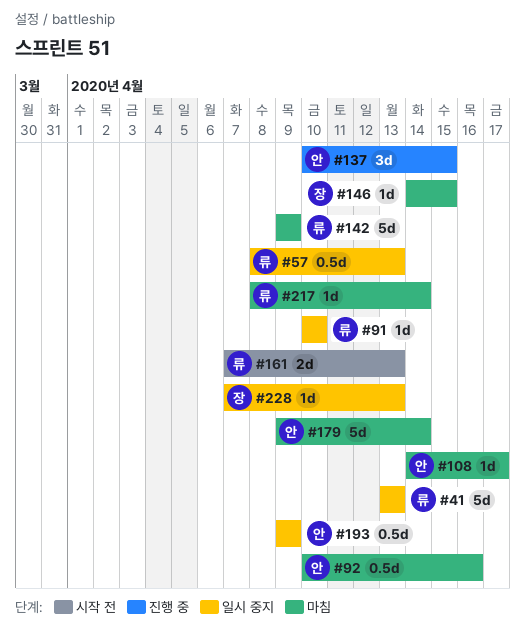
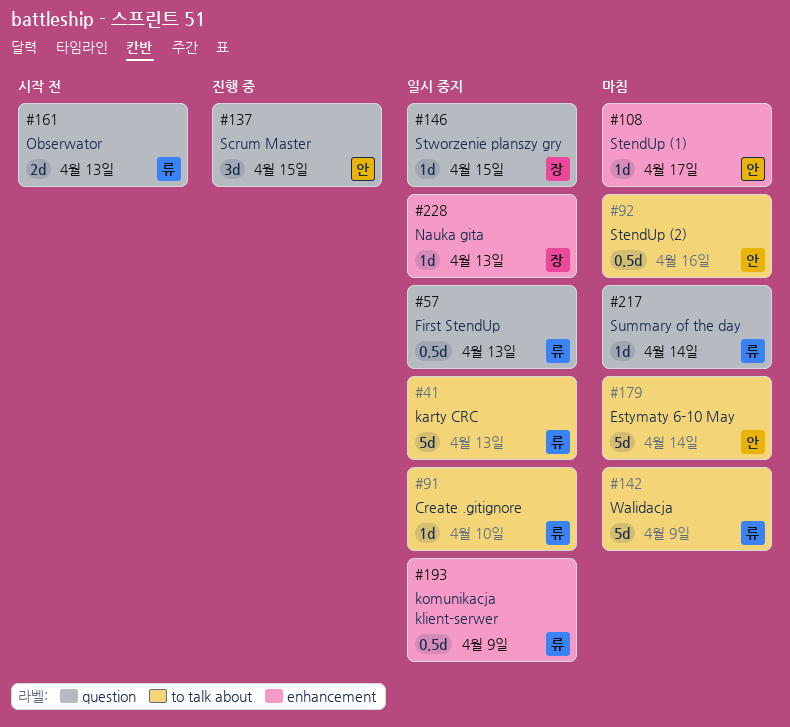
#146, status: 마침 -> 일시 중지
#193, owner: 안 -> 류

